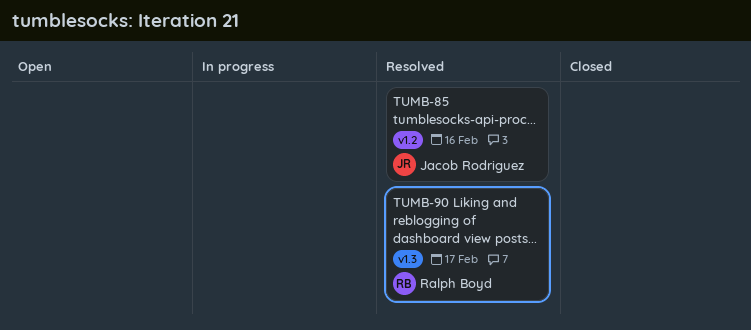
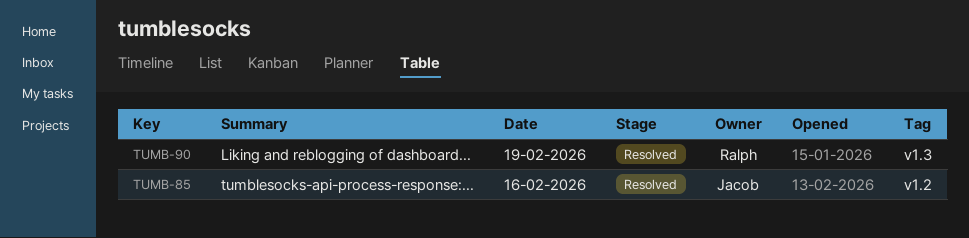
TUMB-90, day: Feb 17 -> Feb 19

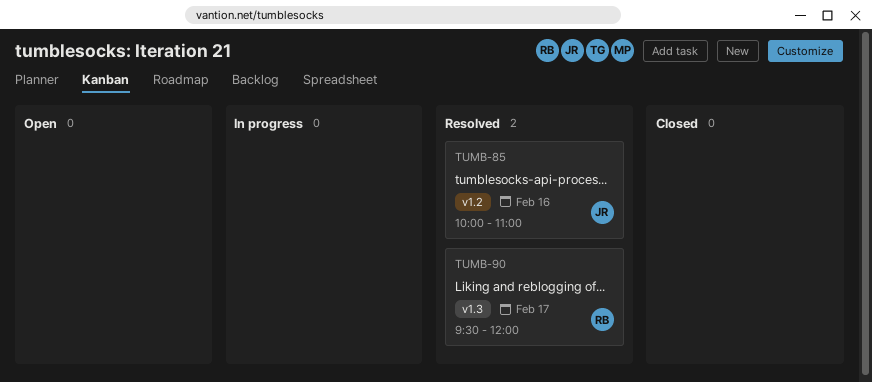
TUMB-90, day: Feb 19 -> Feb 17

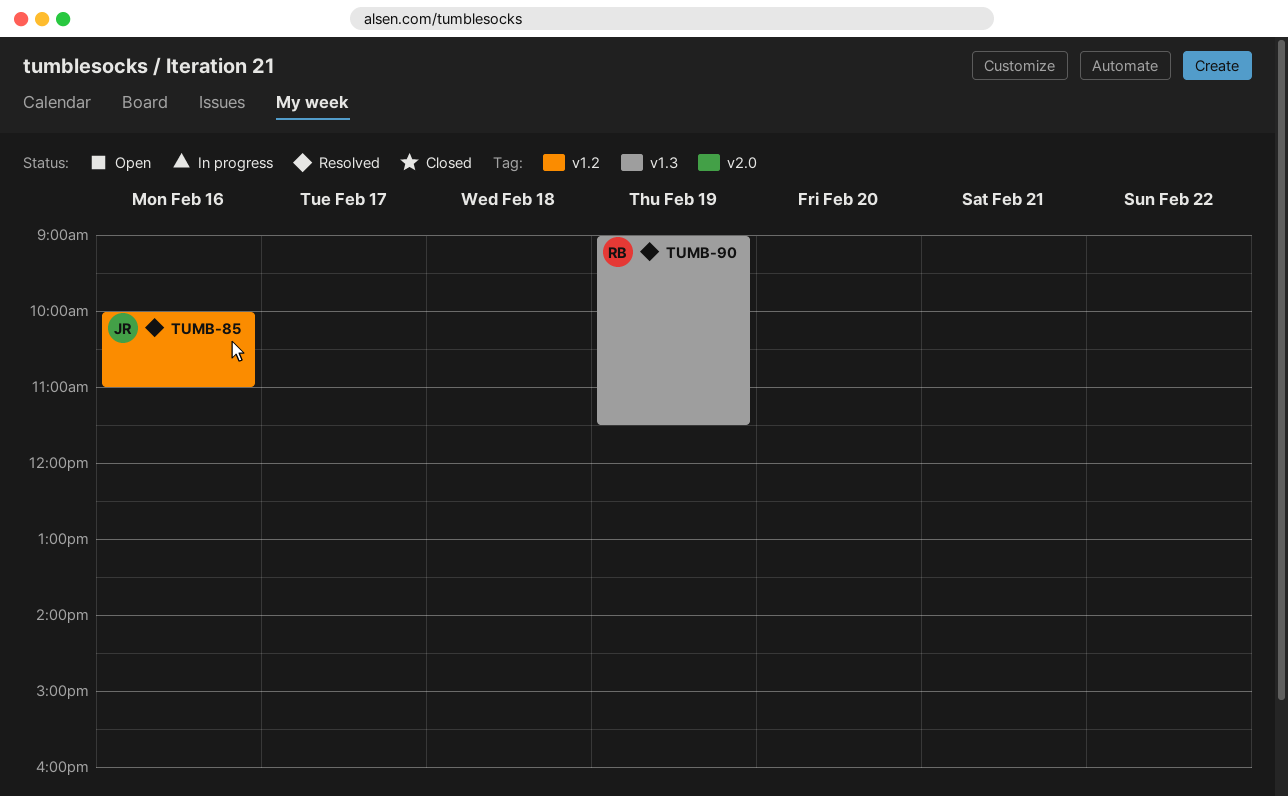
TUMB-90, day: Feb 17 -> Feb 19
TUMB-90, begins: 09:30 -> 09:00
TUMB-90, ends: 12:00 -> 11:30

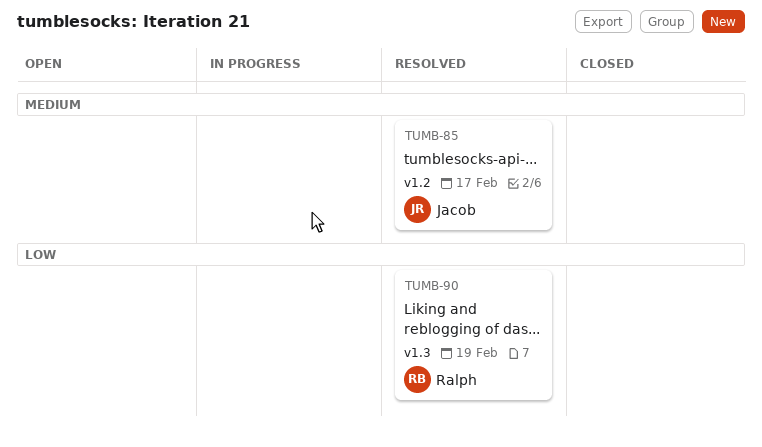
TUMB-85, day: Feb 16 -> Feb 17

